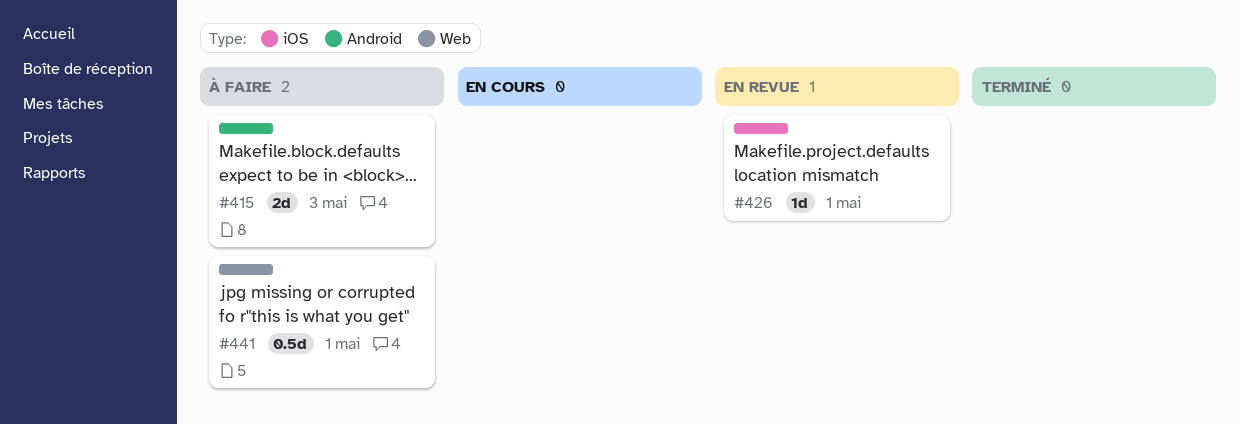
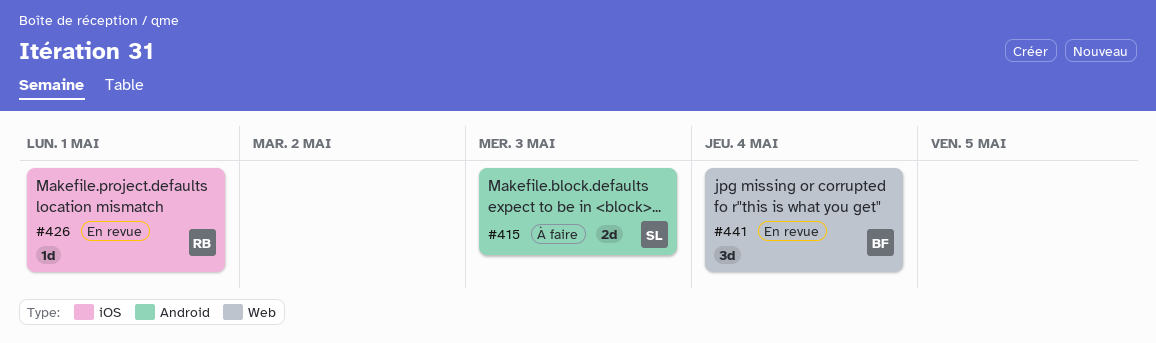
#441, status: À faire -> En revue
#441, estimate: 0.5d -> 3d
#441, due: May 1 -> May 4

